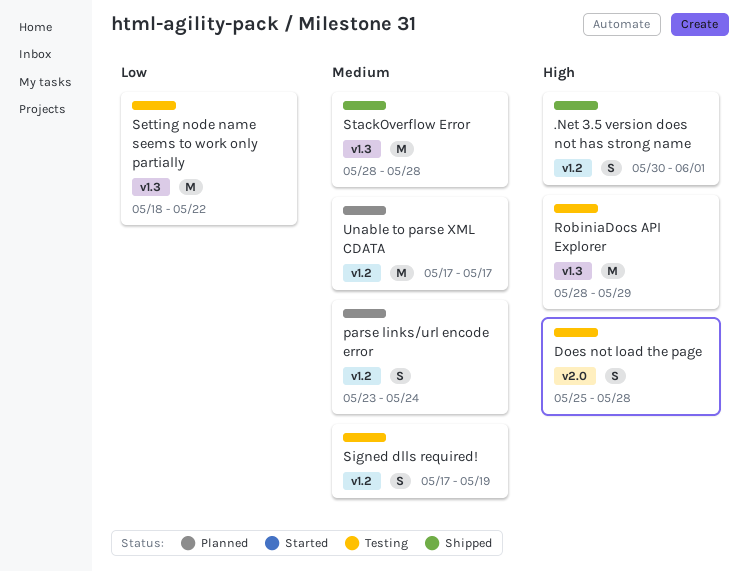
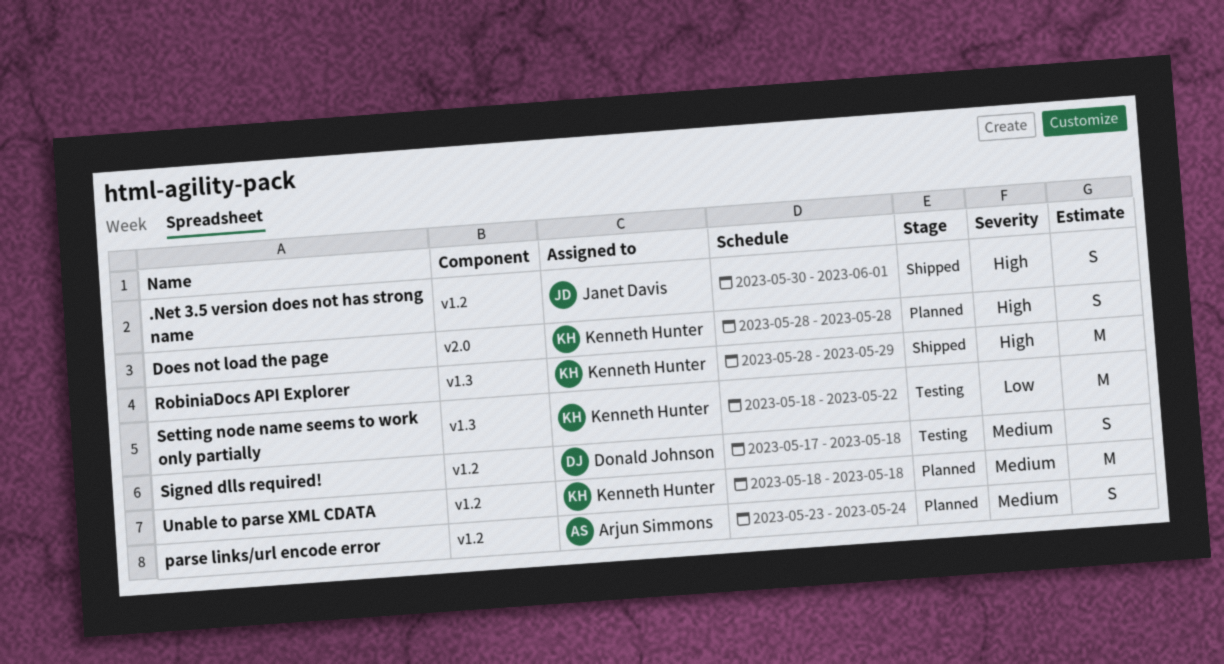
Does not load the page, status: Testing -> Planned
Does not load the page, start: May 25 -> May 28
RobiniaDocs API Explorer, status: Testing -> Shipped
Signed dlls required!, due: May 19 -> May 18
StackOverflow Error: present -> none
Unable to parse XML CDATA, start: May 17 -> May 18
Unable to parse XML CDATA, due: May 17 -> May 18

